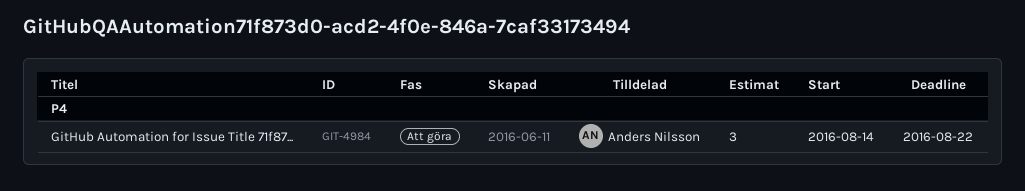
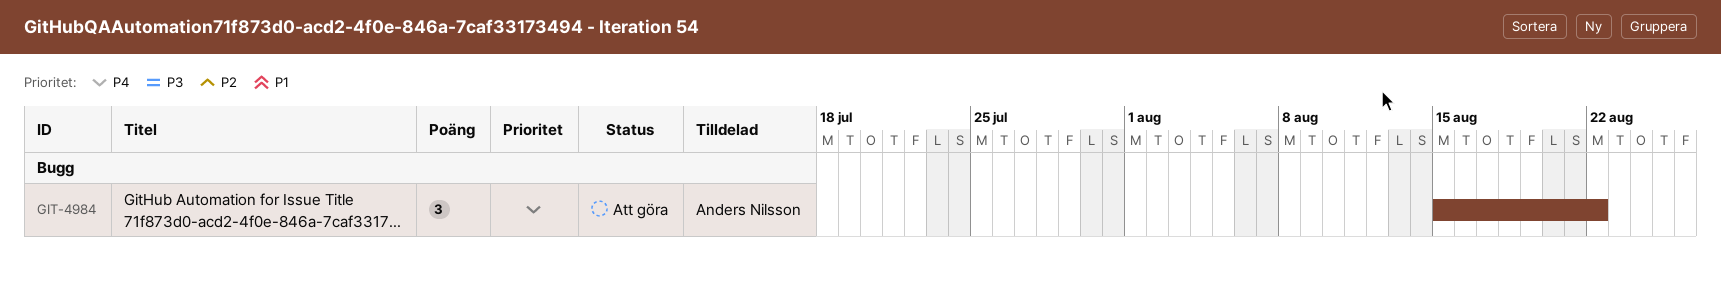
GIT-4984, start: Aug 14 -> Aug 15

